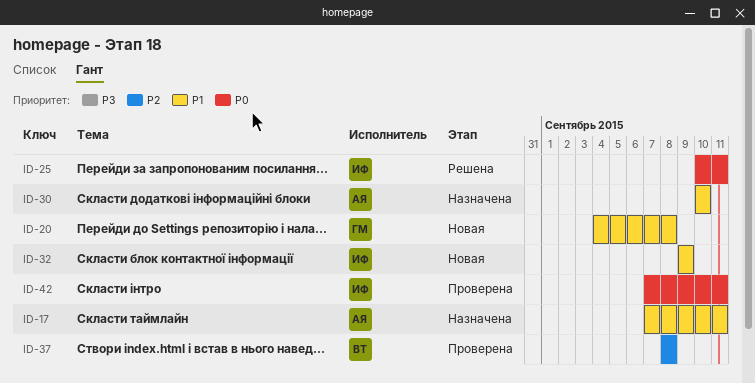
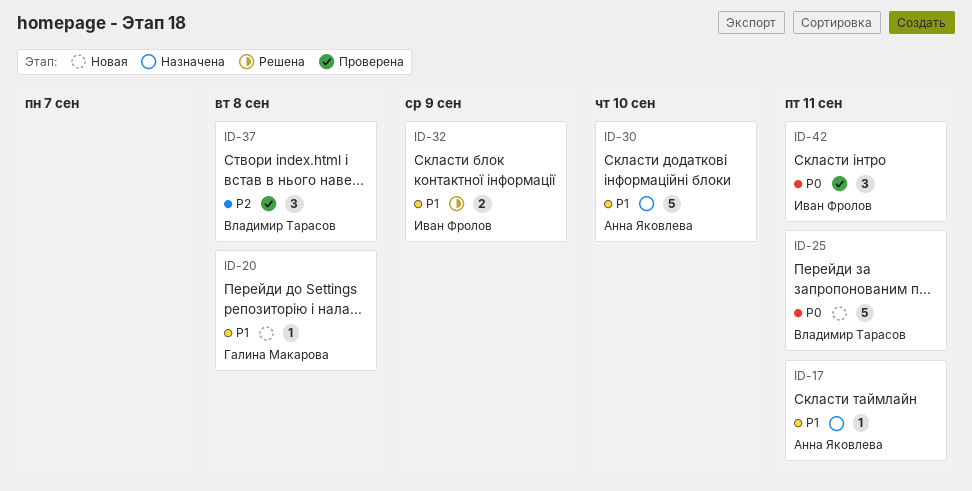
ID-25, status: Решена -> Новая
ID-25, owner: Иван Фролов -> Владимир Тарасов
ID-32, status: Новая -> Решена

